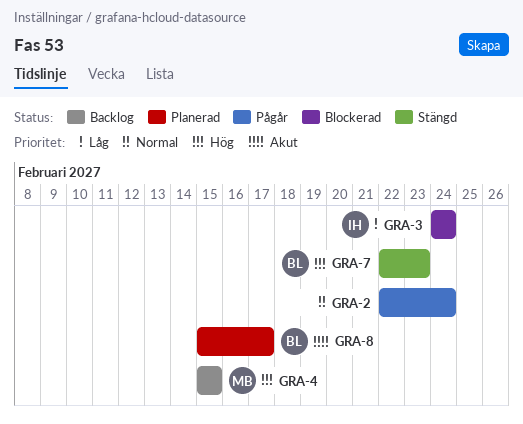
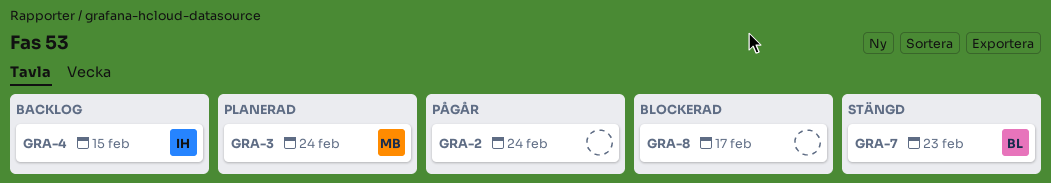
GRA-3, status: Blockerad -> Planerad
GRA-3, owner: IH -> MB
GRA-4, owner: MB -> IH
GRA-8, status: Planerad -> Blockerad
GRA-8, owner: BL -> none

